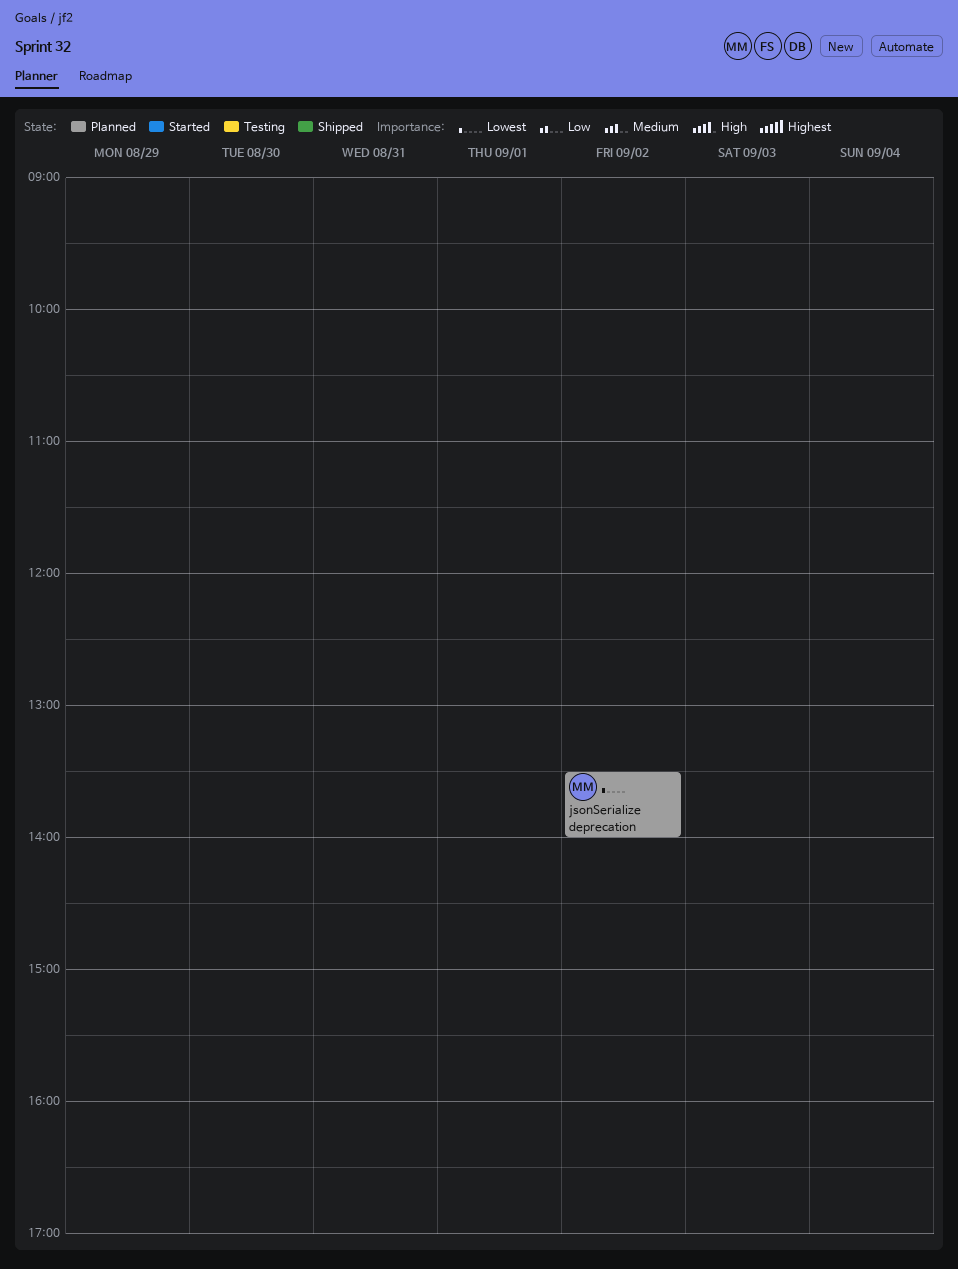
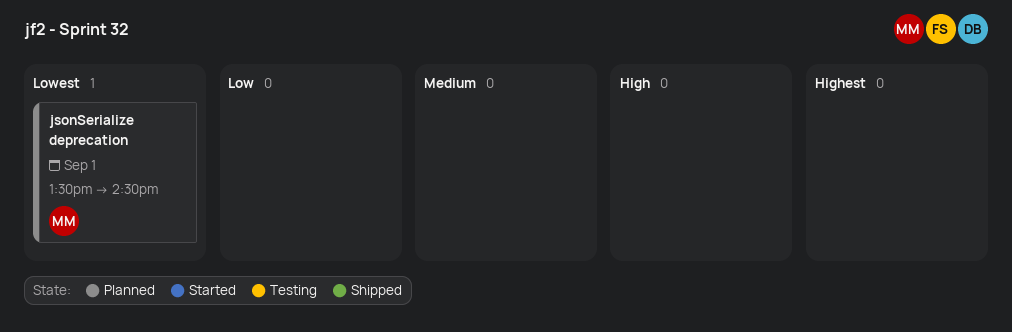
jsonSerialize deprecation, day: Sep 2 -> Sep 1
jsonSerialize deprecation, ends: 14:00 -> 14:30

